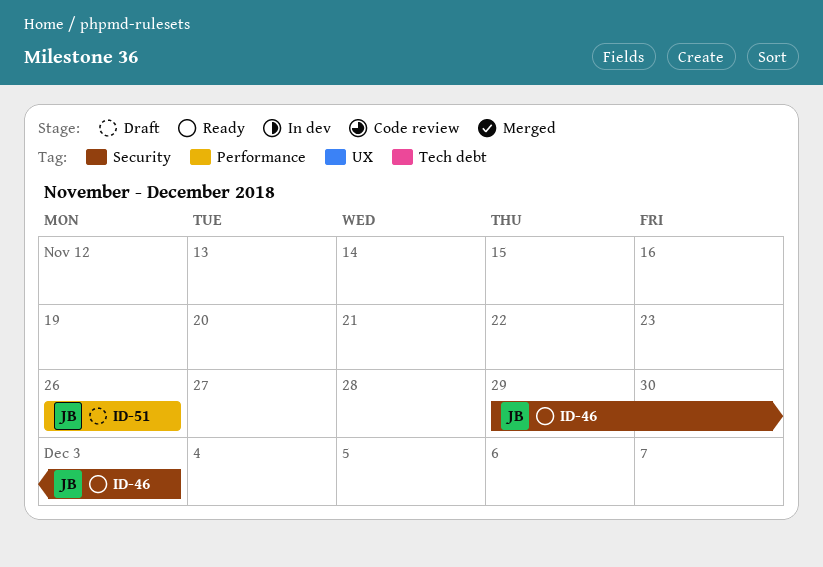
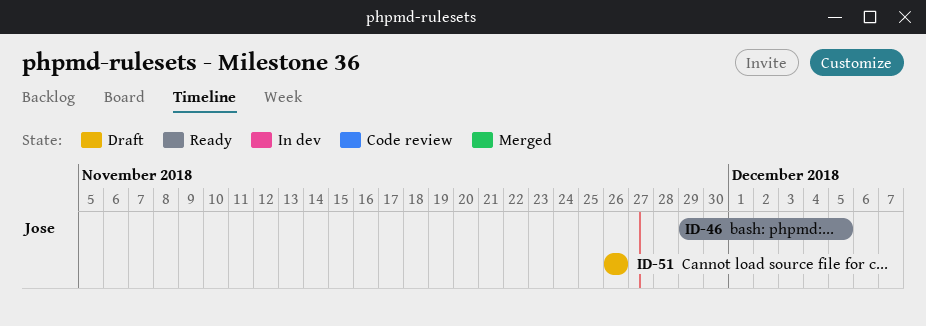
ID-46, due: Dec 3 -> Dec 5

